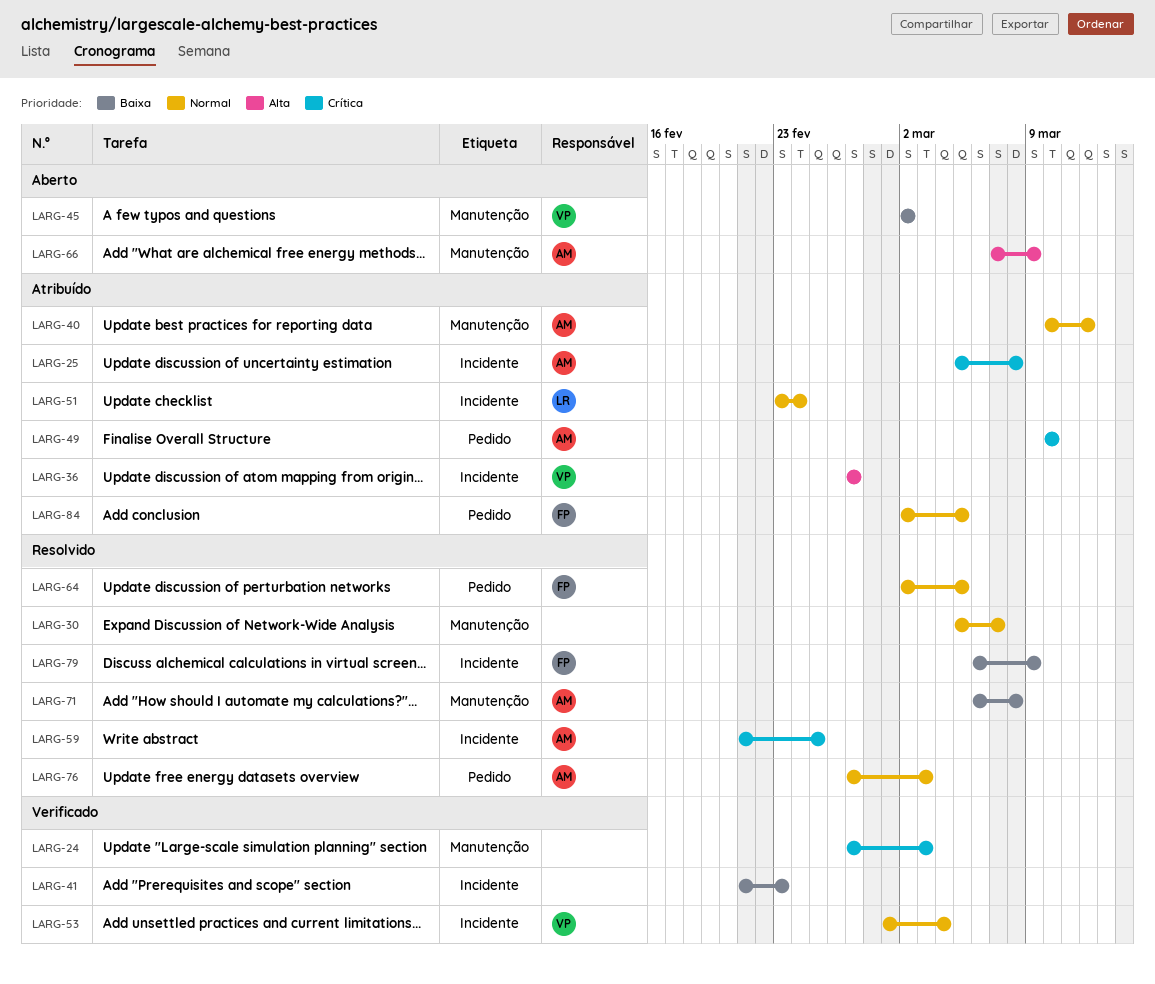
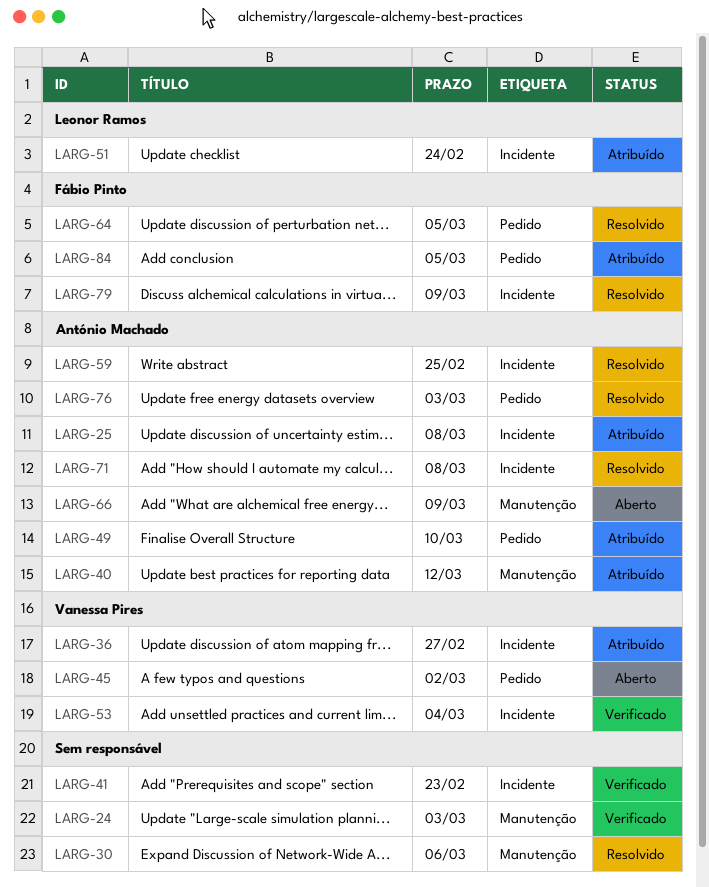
LARG-30, due: Mar 7 -> Mar 6
LARG-45, label: Manutenção -> Pedido
LARG-71, label: Manutenção -> Incidente

